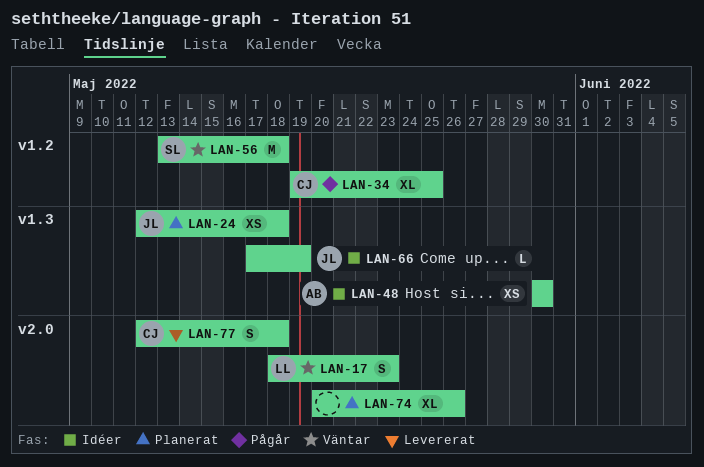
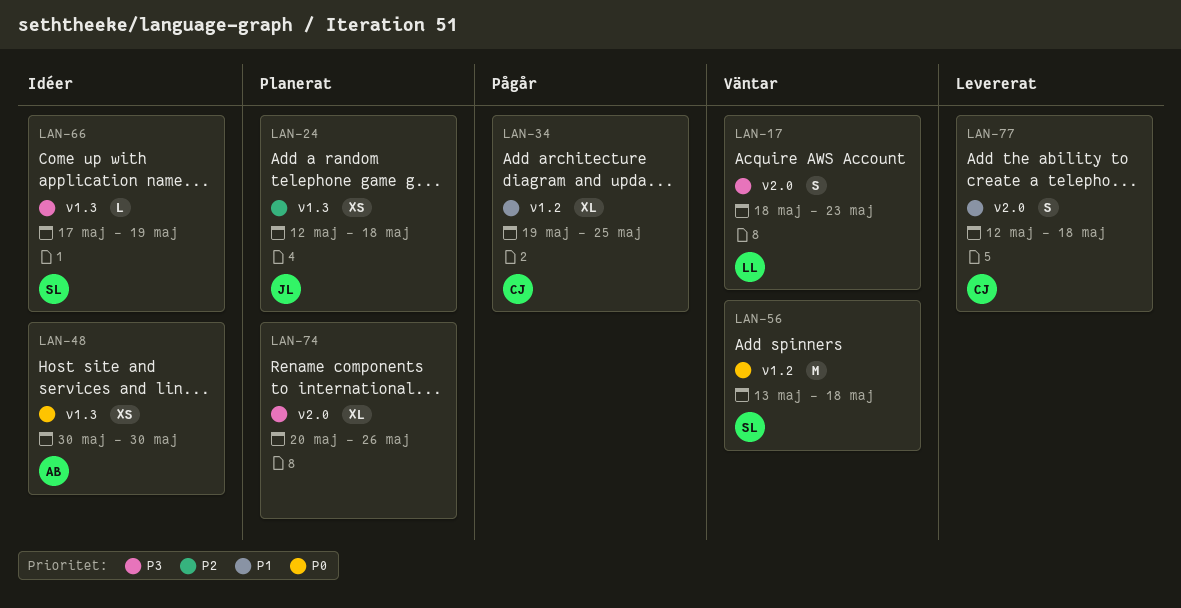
LAN-66, owner: JL -> SL

